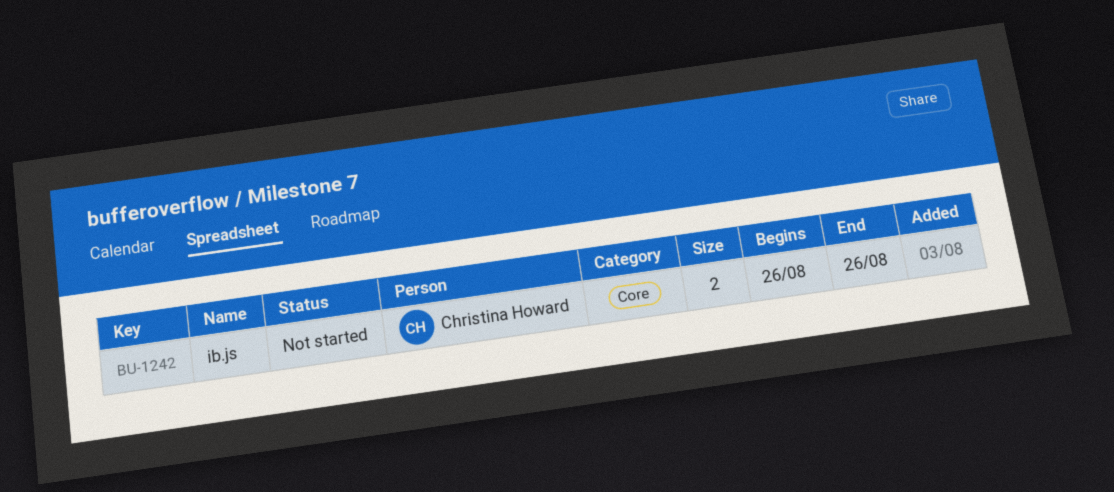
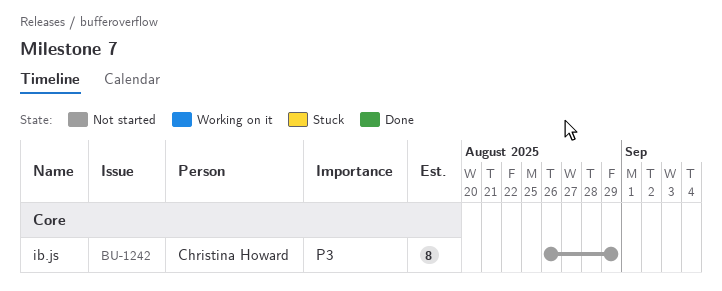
BU-1242, estimate: 2 -> 8
BU-1242, due: Aug 26 -> Aug 29

